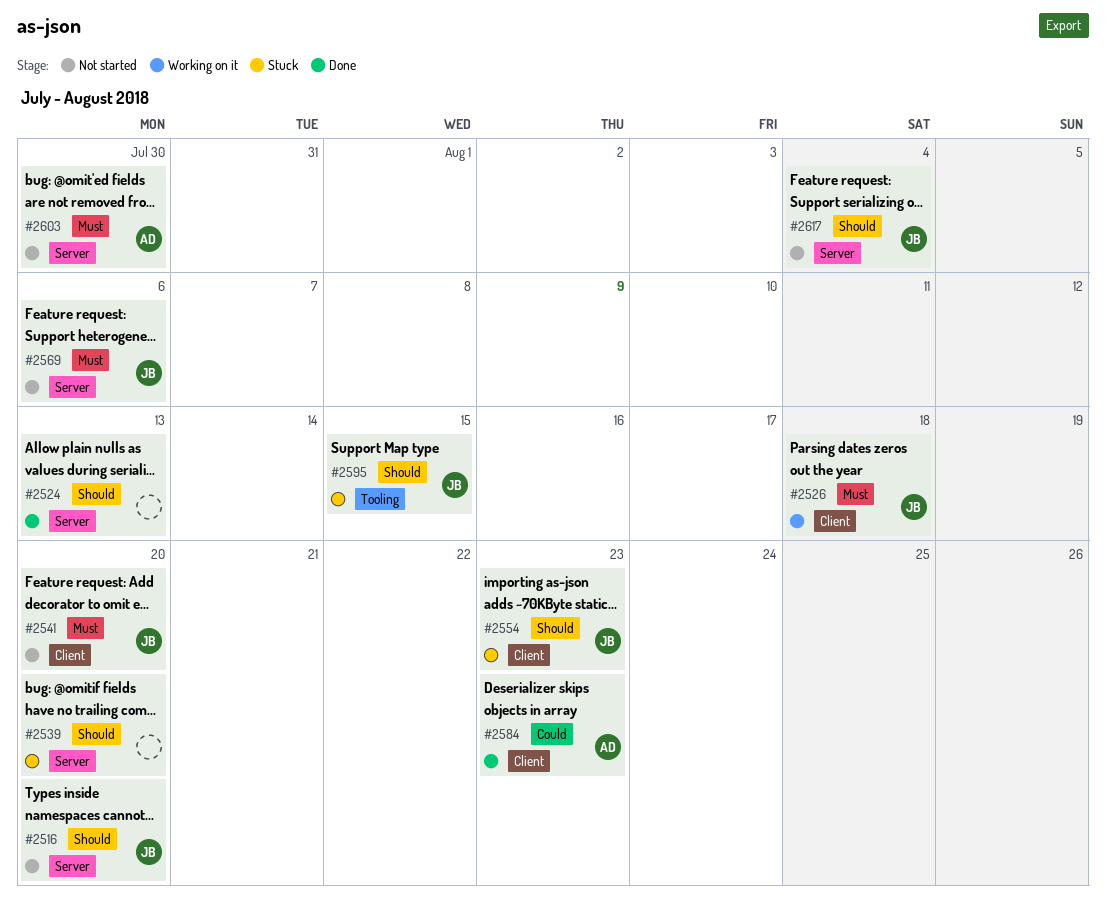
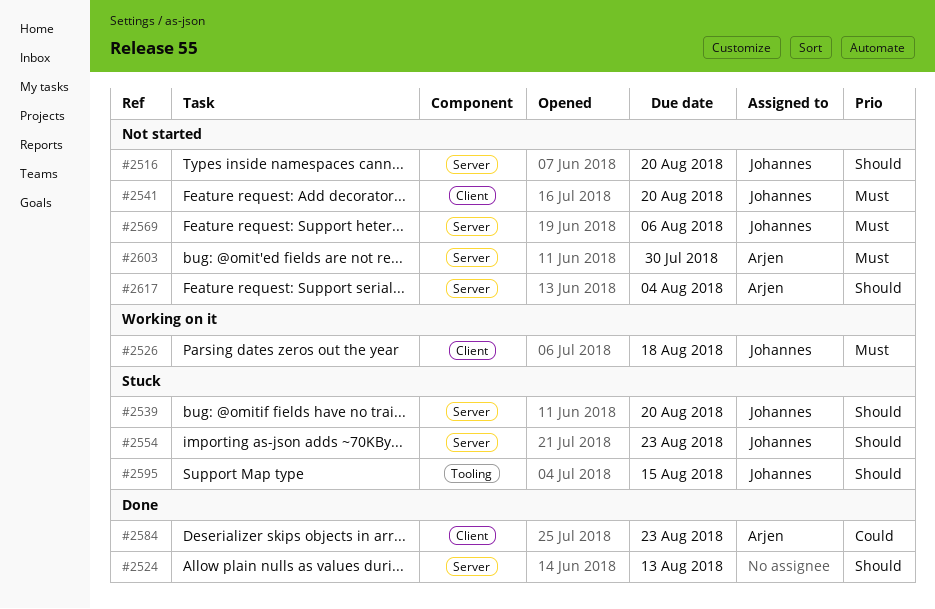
#2539, owner: none -> Johannes
#2554, label: Client -> Server
#2617, owner: Johannes -> Arjen

